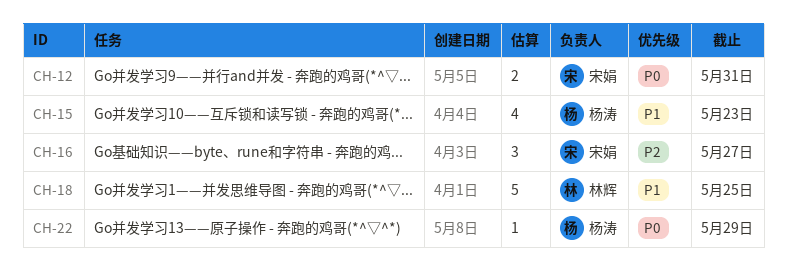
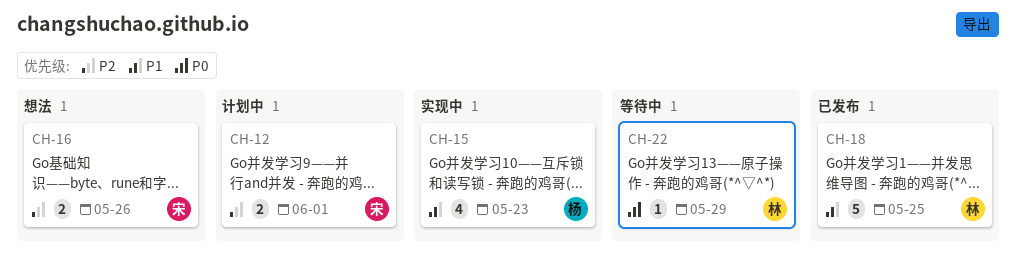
CH-12, priority: P0 -> P2
CH-12, due: May 31 -> Jun 1
CH-16, estimate: 3 -> 2
CH-16, due: May 27 -> May 26
CH-22, owner: 杨涛 -> 林辉

